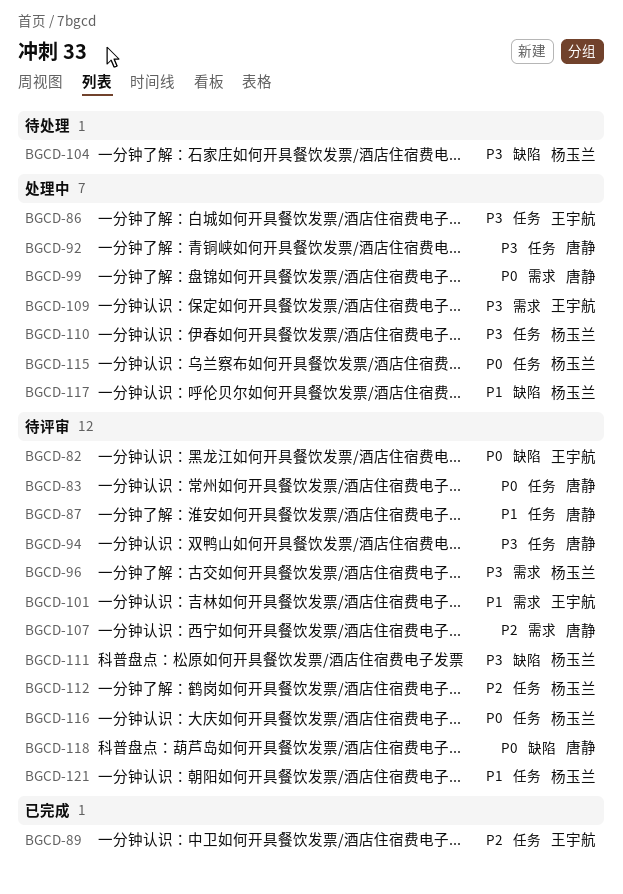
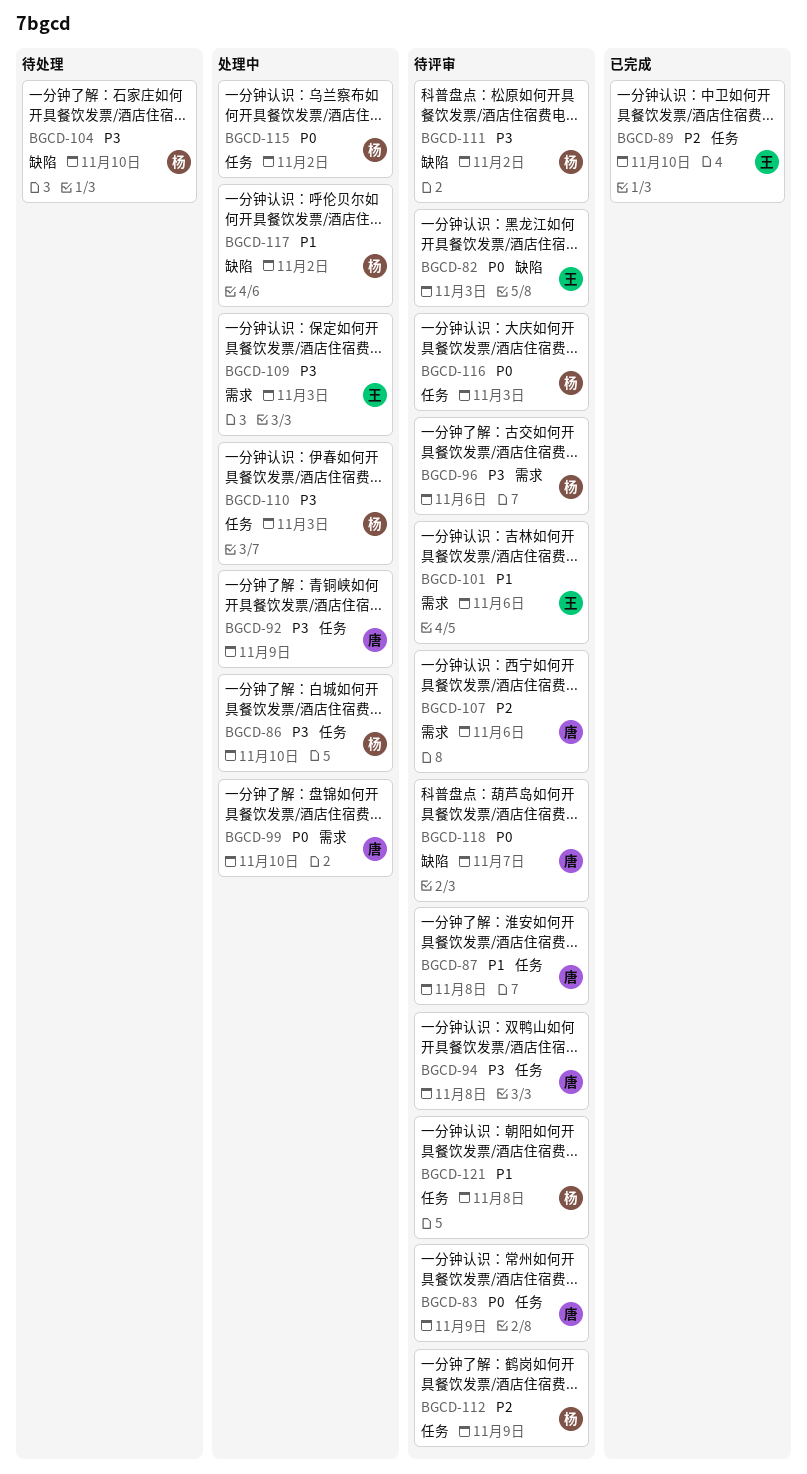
BGCD-86, owner: 王宇航 -> 杨玉兰

